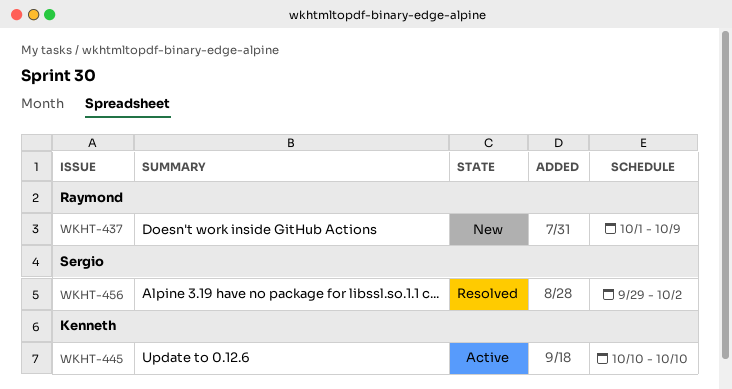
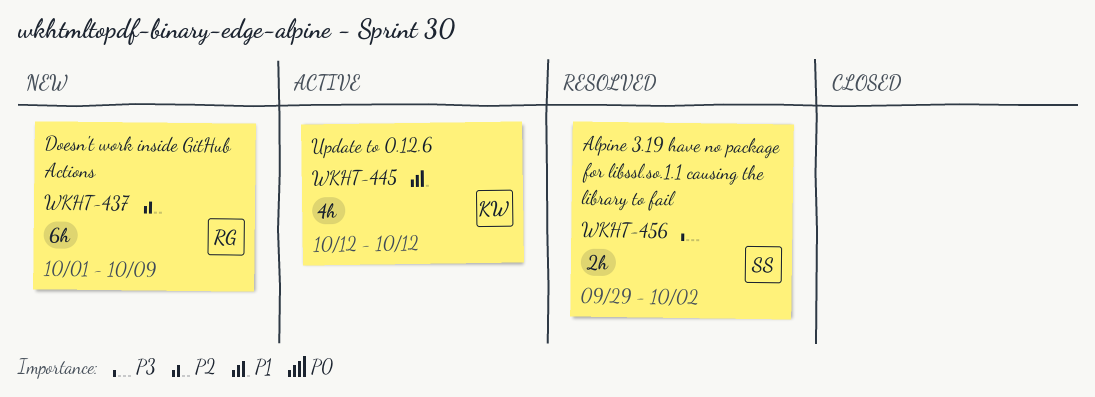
WKHT-445, start: Oct 10 -> Oct 12
WKHT-445, due: Oct 10 -> Oct 12

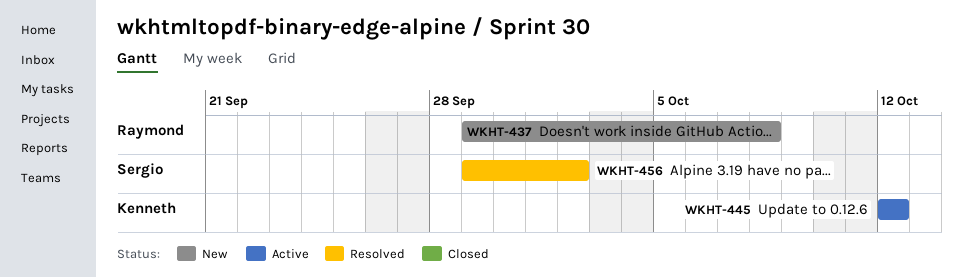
WKHT-437, start: Oct 1 -> Sep 29
WKHT-437, due: Oct 9 -> Oct 8

